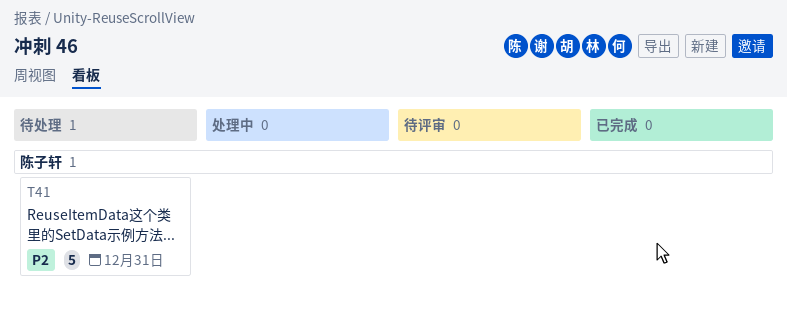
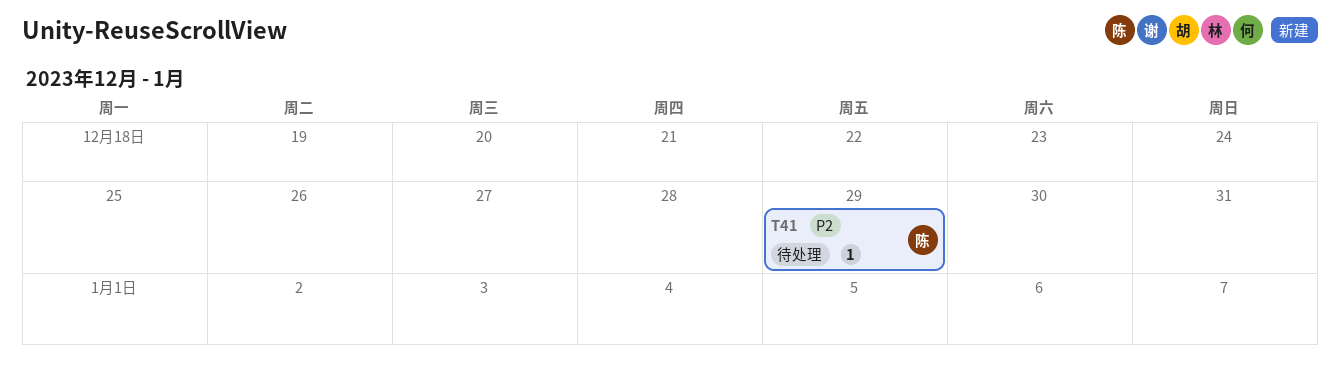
T41, estimate: 5 -> 1
T41, due: Dec 31 -> Dec 29

